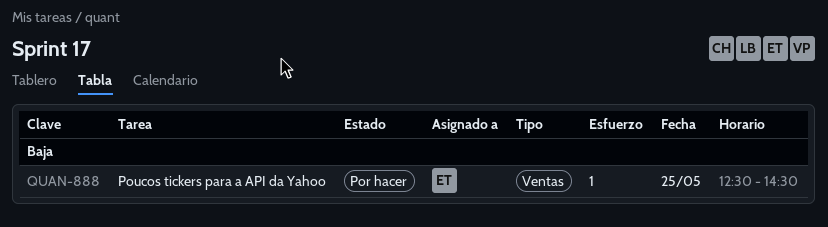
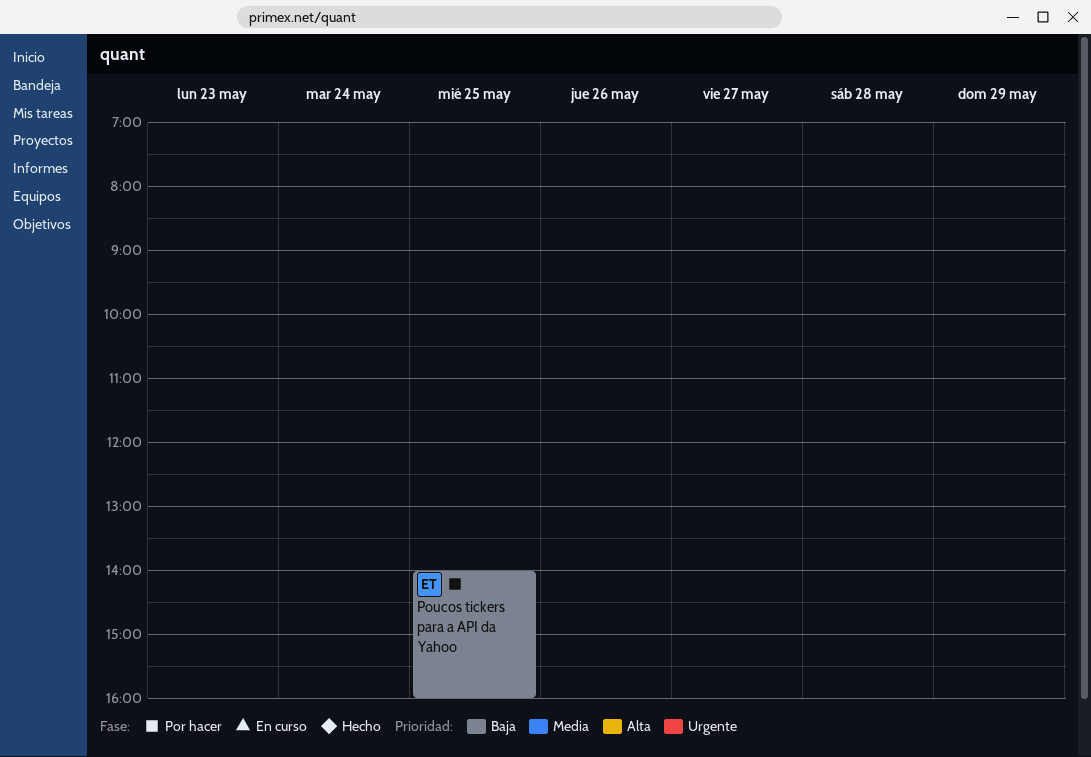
Poucos tickers para a API da Yahoo, begins: 12:30 -> 14:00
Poucos tickers para a API da Yahoo, ends: 14:30 -> 16:00

